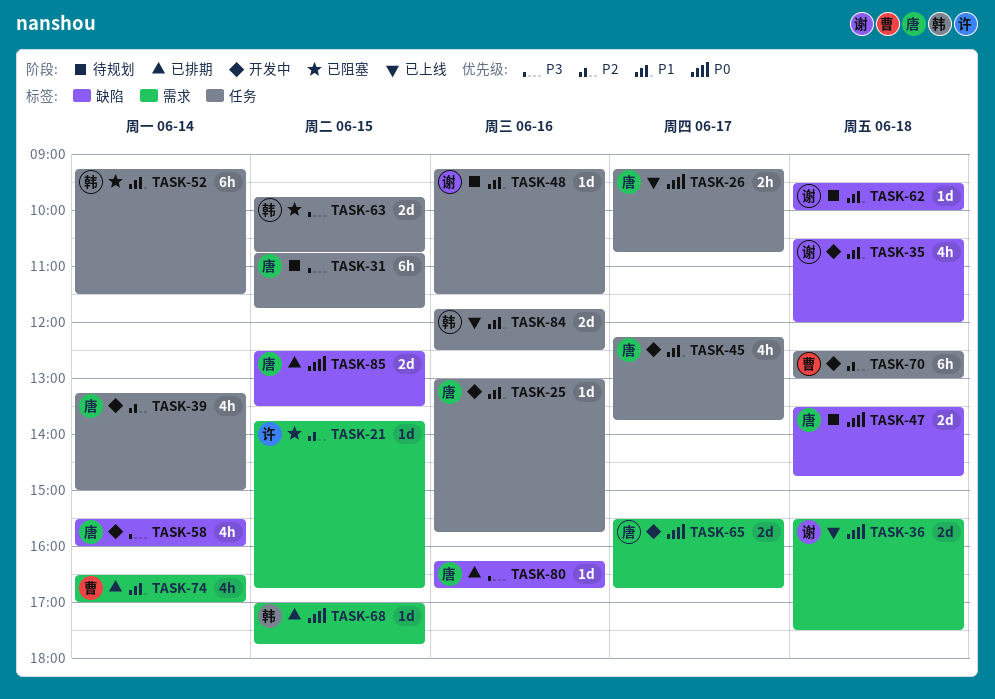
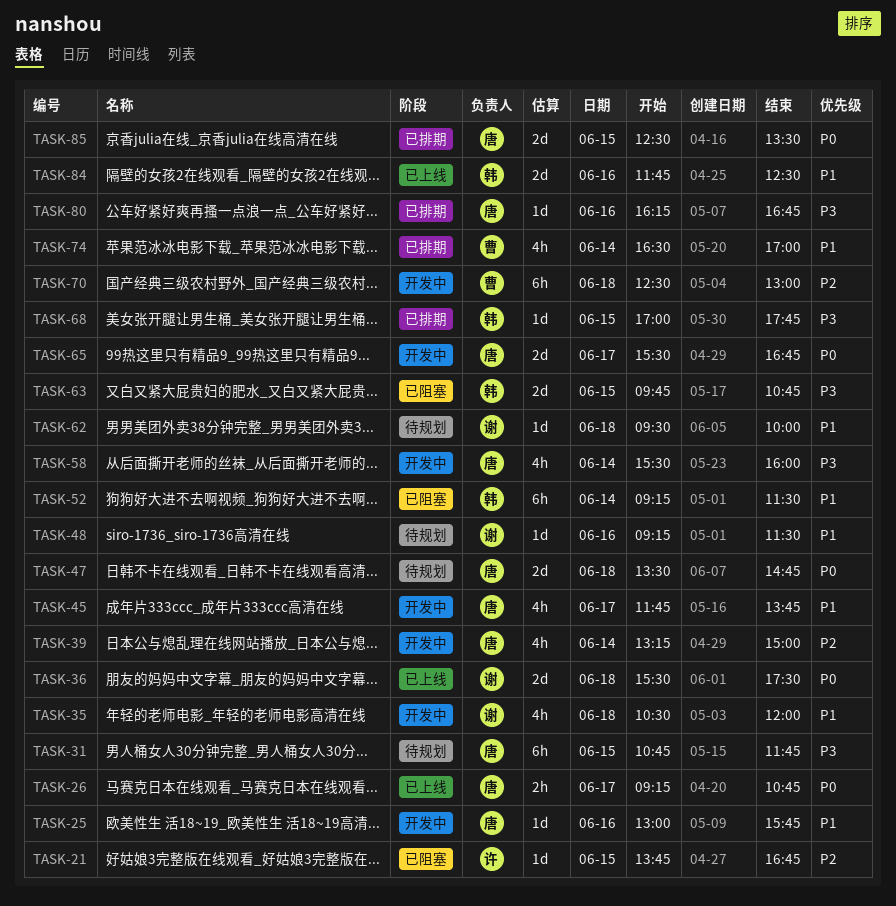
TASK-45, begins: 12:15 -> 11:45
TASK-68, priority: P0 -> P3

